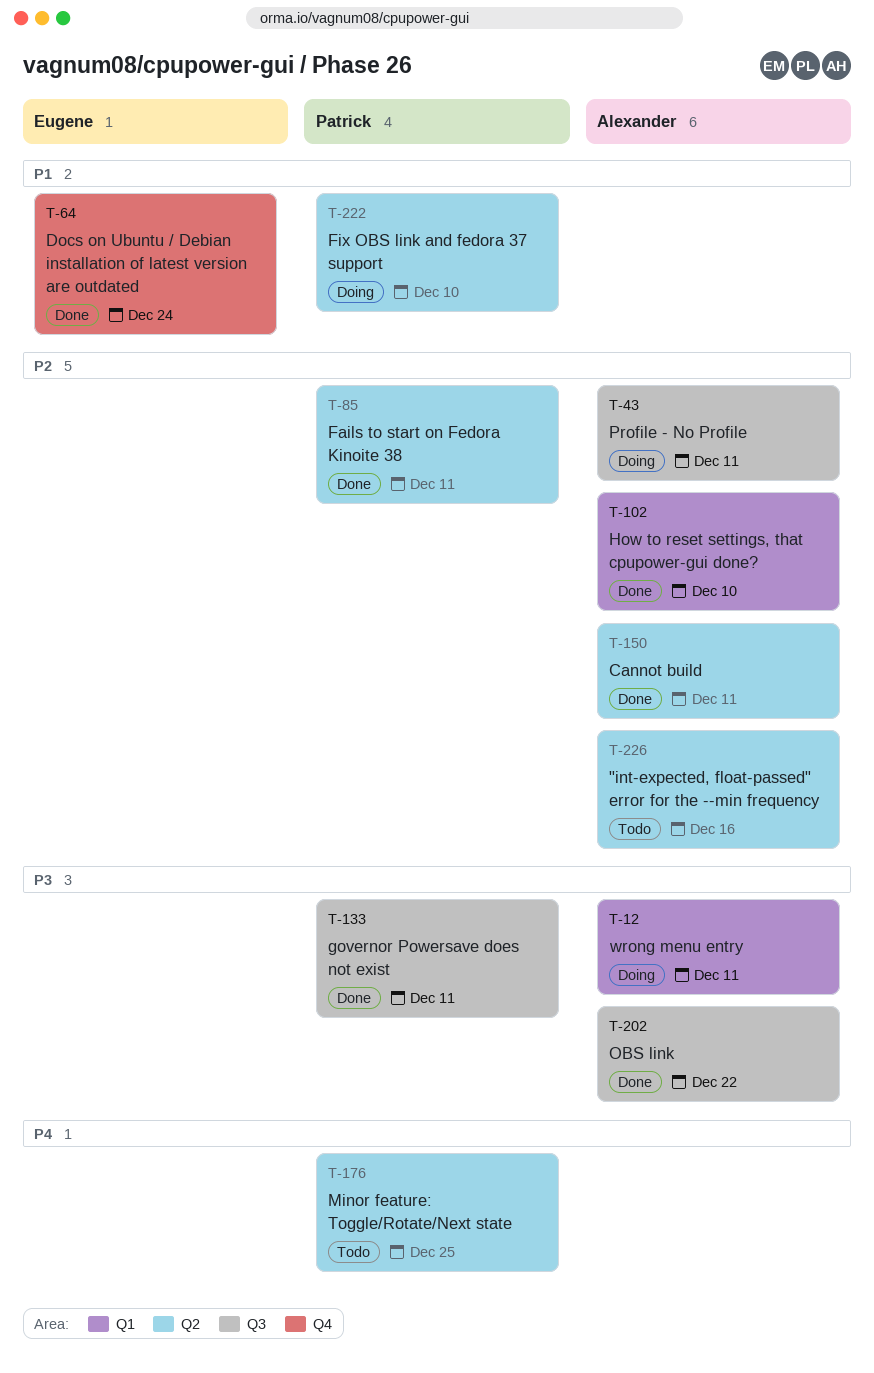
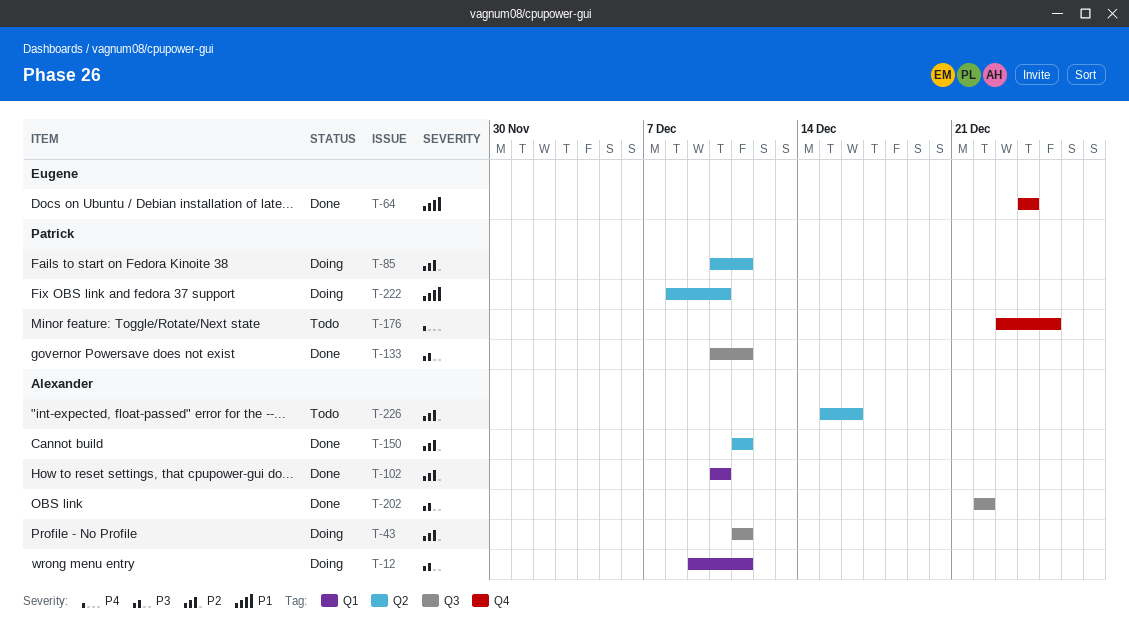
T-85, status: Done -> Doing
T-176, label: Q2 -> Q4

